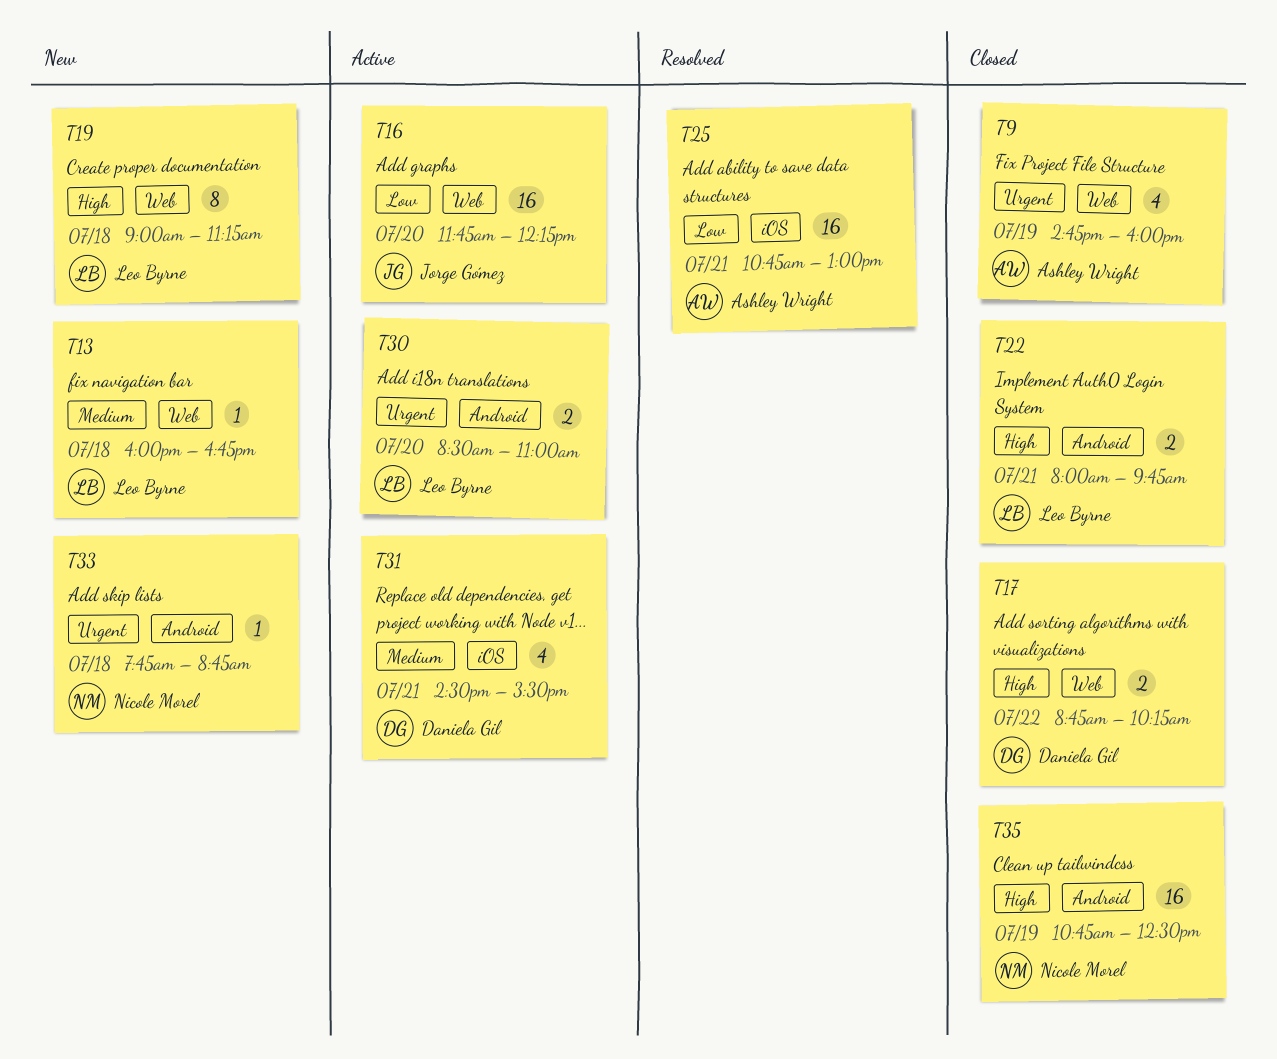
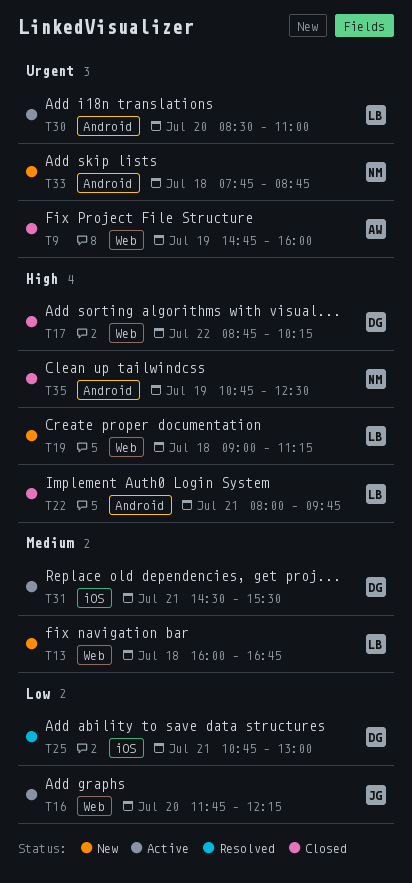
T25, owner: Ashley Wright -> Daniela Gil

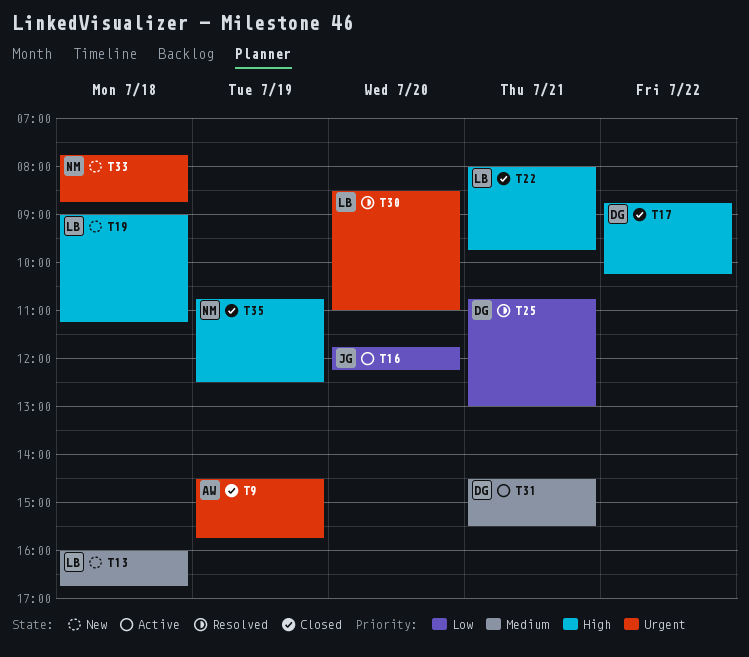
T9, begins: 14:45 -> 14:30
T9, ends: 16:00 -> 15:45
T30, status: Active -> Resolved

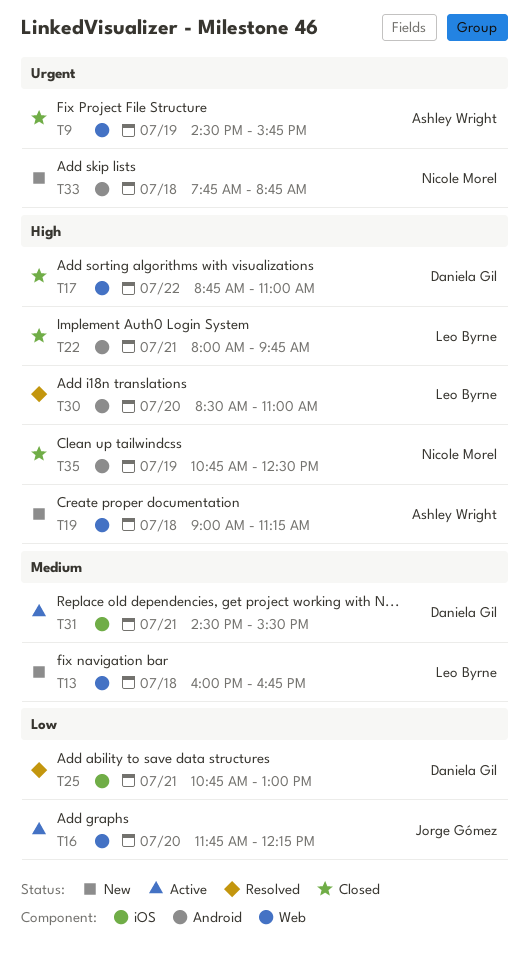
T17, ends: 10:15 -> 11:00
T19, owner: Leo Byrne -> Ashley Wright
T30, priority: Urgent -> High

